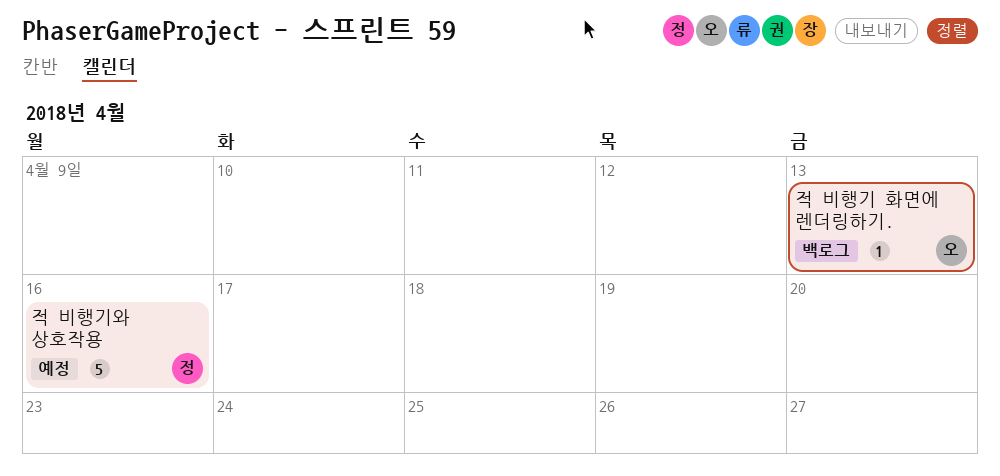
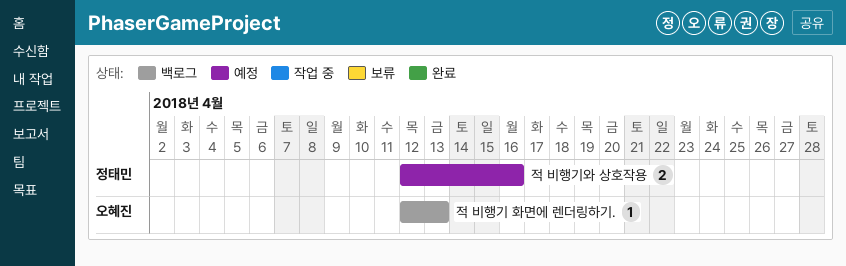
적 비행기와 상호작용, estimate: 5 -> 2

